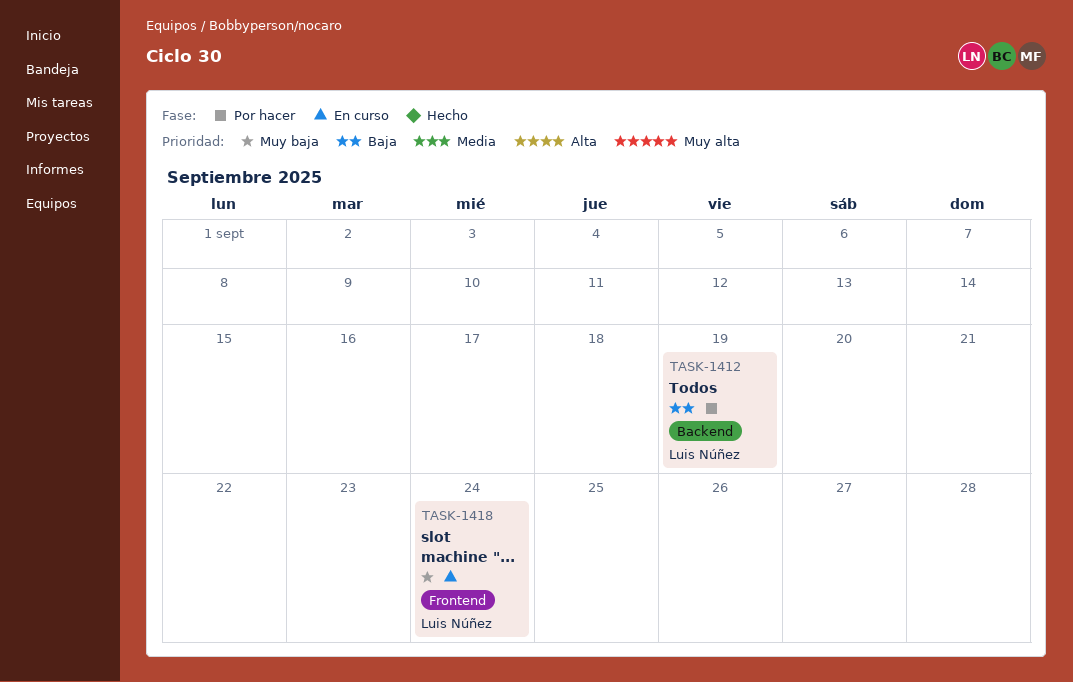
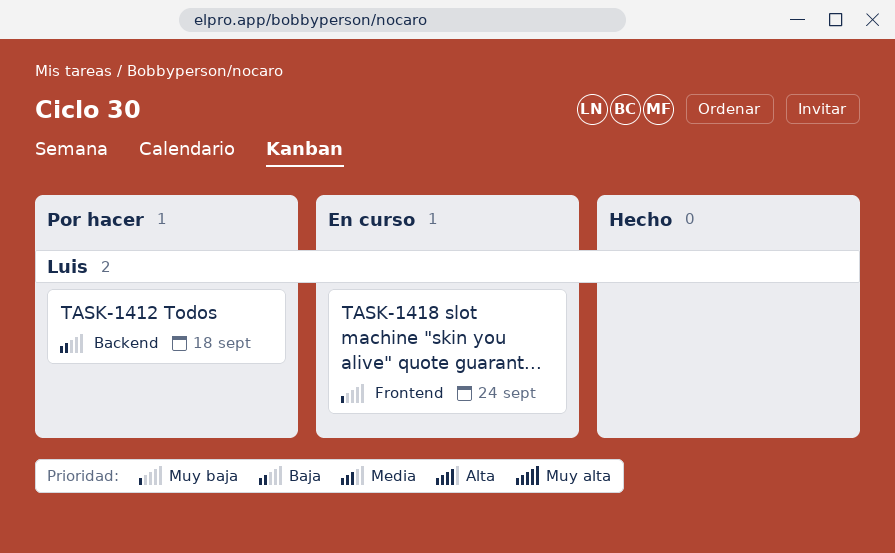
TASK-1412, due: Sep 19 -> Sep 18

